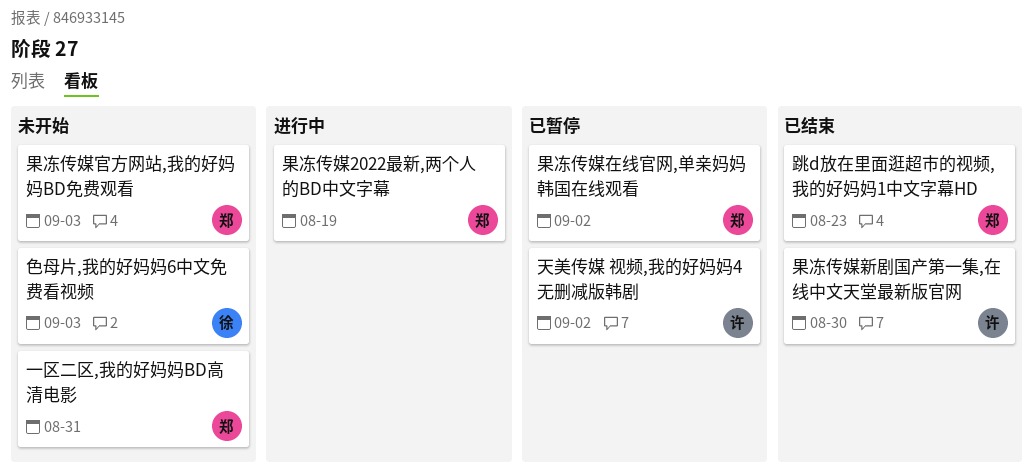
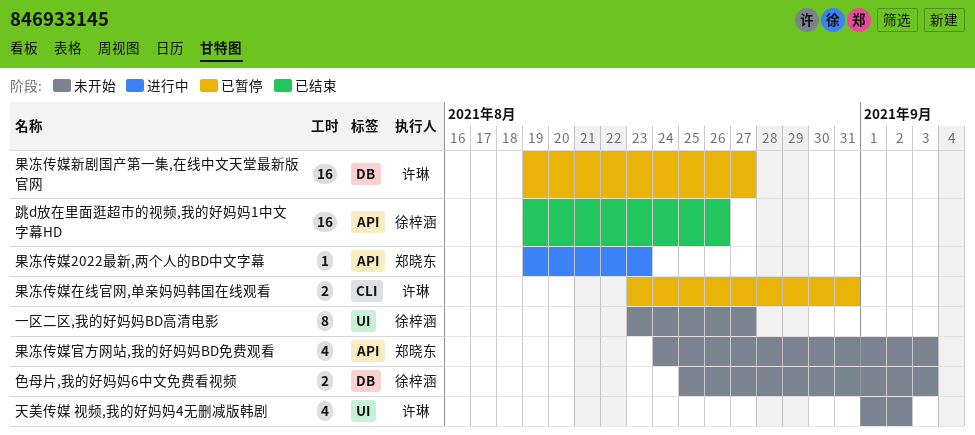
一区二区,我的好妈妈BD高清电影, owner: 郑晓东 -> 徐梓涵
一区二区,我的好妈妈BD高清电影, due: Aug 31 -> Aug 27
天美传媒 视频,我的好妈妈4无删减版韩剧, status: 已暂停 -> 未开始
果冻传媒2022最新,两个人的BD中文字幕, due: Aug 19 -> Aug 23
果冻传媒在线官网,单亲妈妈韩国在线观看, owner: 郑晓东 -> 许琳
果冻传媒在线官网,单亲妈妈韩国在线观看, due: Sep 2 -> Aug 31
果冻传媒新剧国产第一集,在线中文天堂最新版官网, status: 已结束 -> 已暂停
果冻传媒新剧国产第一集,在线中文天堂最新版官网, due: Aug 30 -> Aug 27
跳d放在里面逛超市的视频,我的好妈妈1中文字幕HD, owner: 郑晓东 -> 徐梓涵
跳d放在里面逛超市的视频,我的好妈妈1中文字幕HD, due: Aug 23 -> Aug 26

